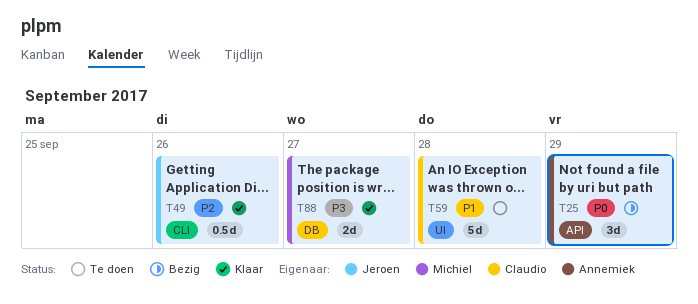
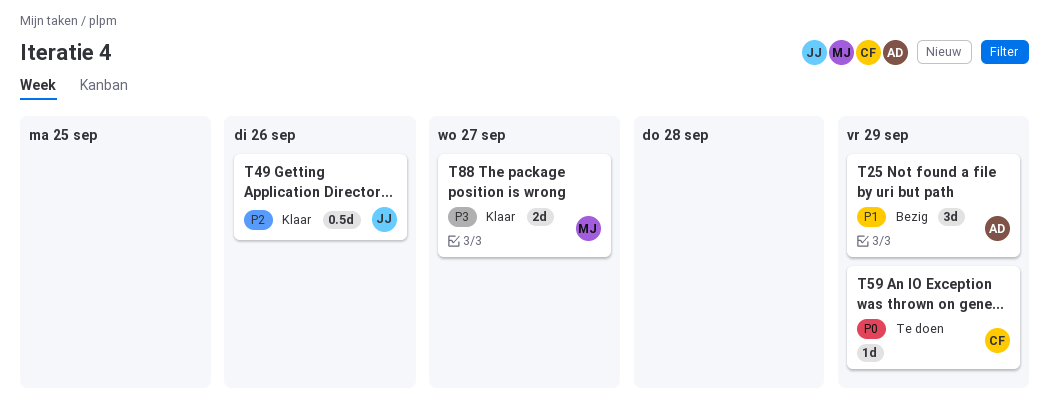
T25, priority: P0 -> P1
T59, priority: P1 -> P0
T59, estimate: 5d -> 1d
T59, due: Sep 28 -> Sep 29

